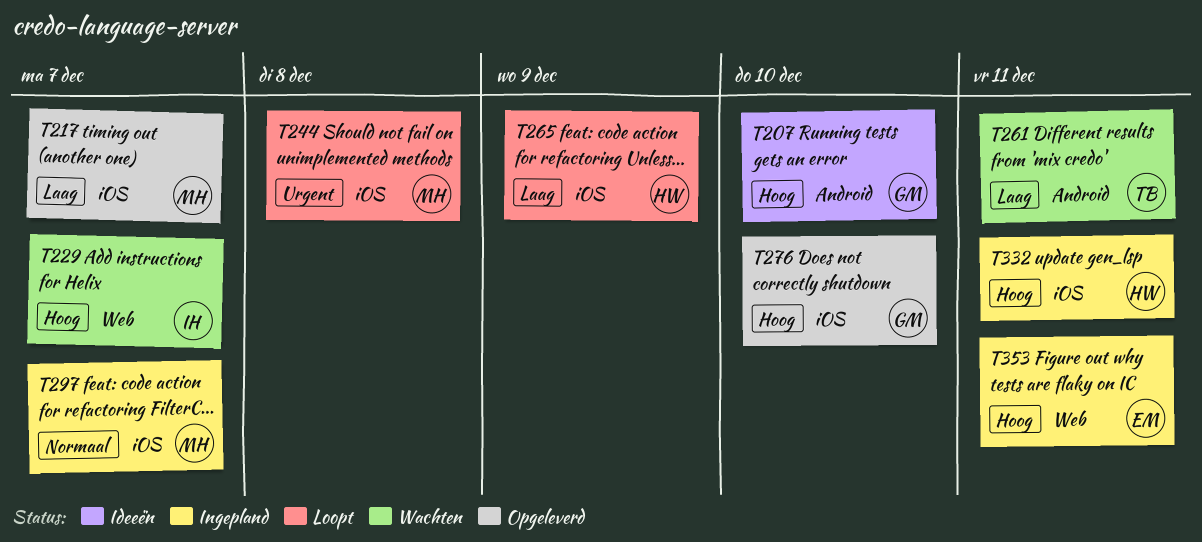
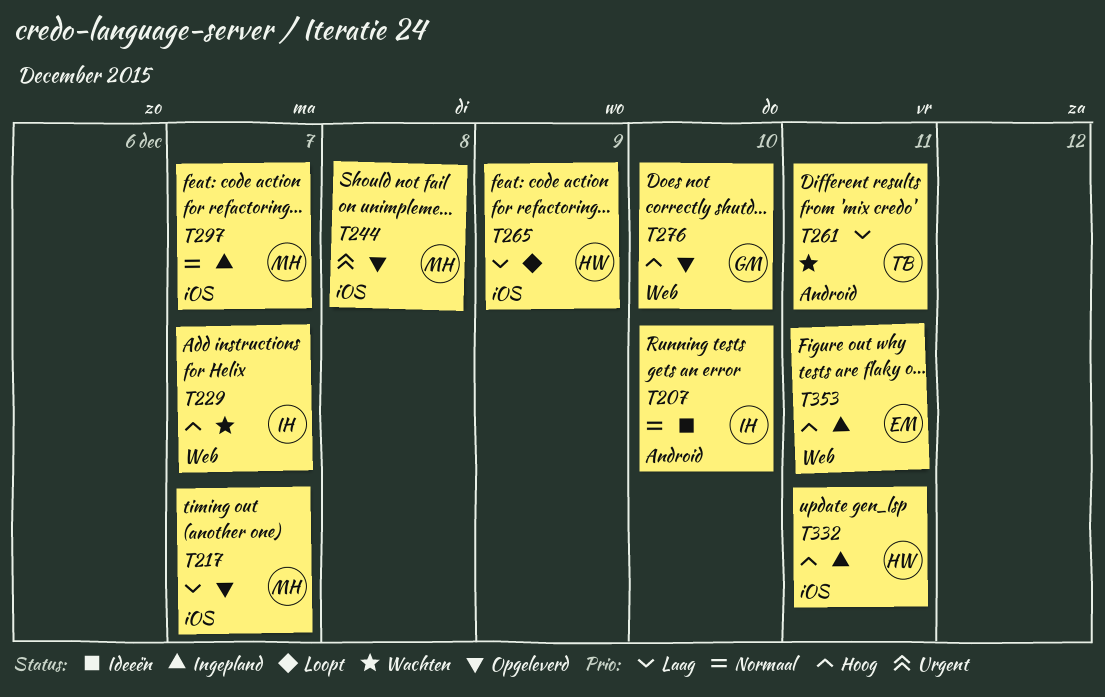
T207, owner: GM -> IH
T207, priority: Hoog -> Normaal
T244, status: Loopt -> Opgeleverd
T276, label: iOS -> Web

